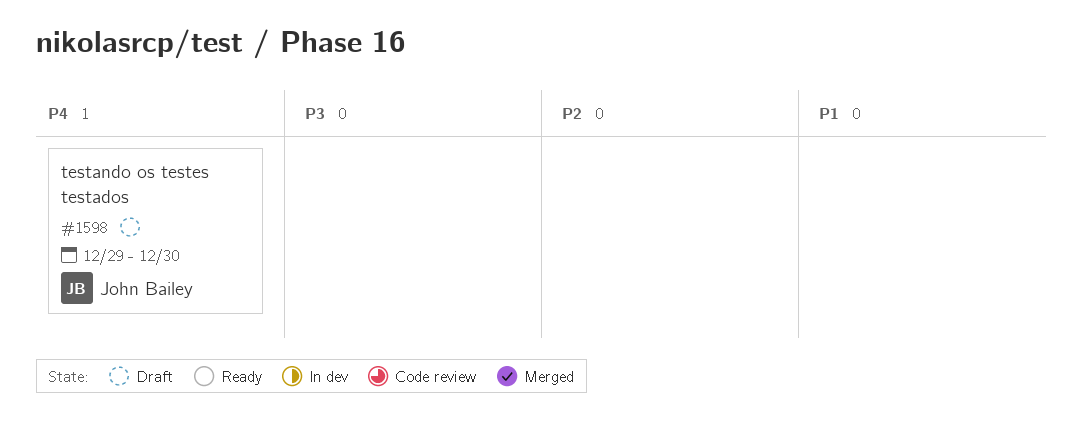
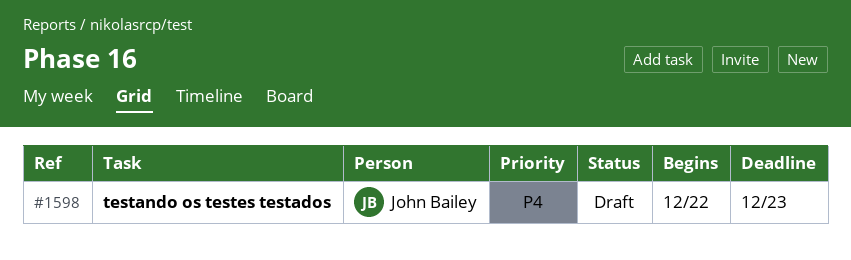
#1598, start: Dec 29 -> Dec 22
#1598, due: Dec 30 -> Dec 23

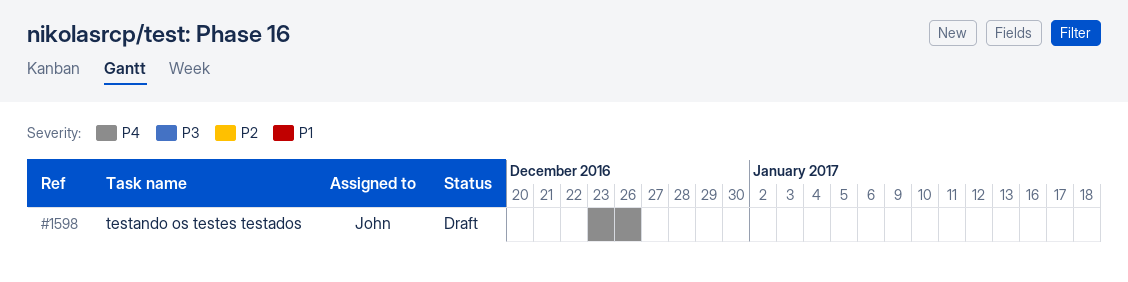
#1598, start: Dec 22 -> Dec 23
#1598, due: Dec 23 -> Dec 26

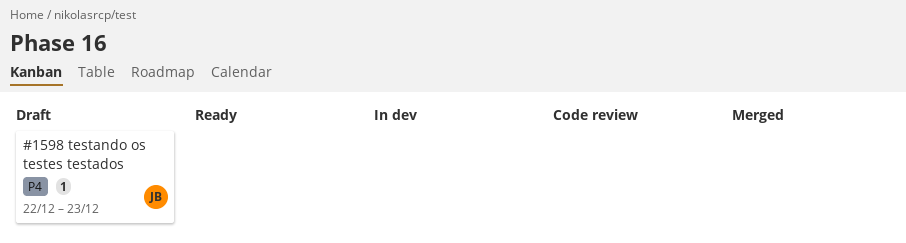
#1598, start: Dec 23 -> Dec 22
#1598, due: Dec 26 -> Dec 23

